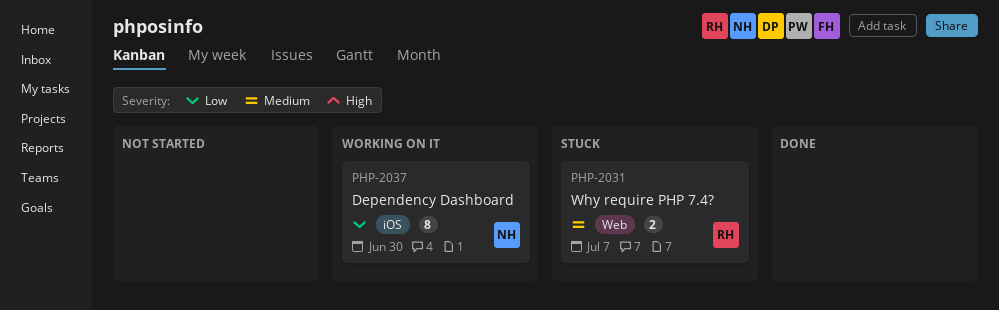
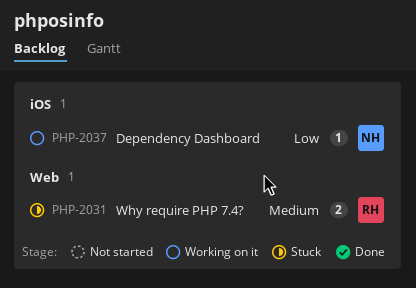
PHP-2037, estimate: 8 -> 1

